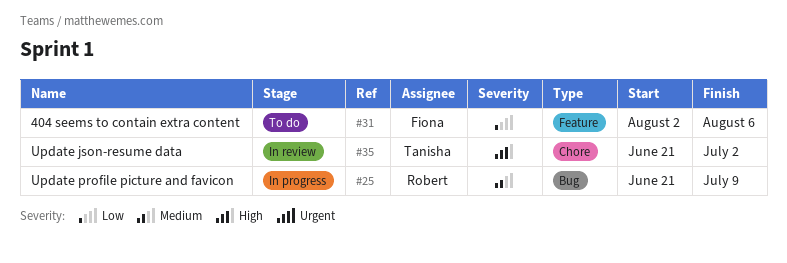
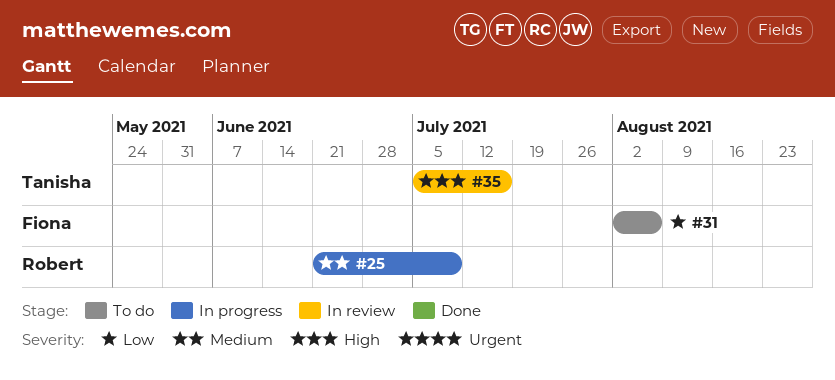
#35, start: Jun 21 -> Jul 5
#35, due: Jul 2 -> Jul 16

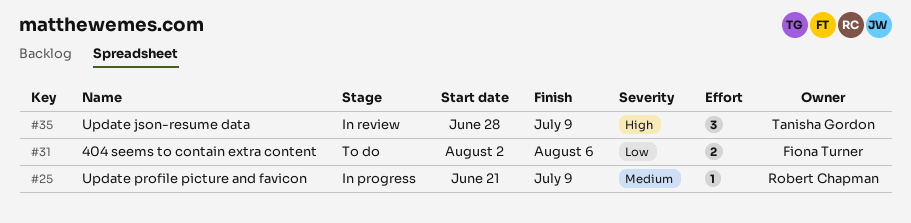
#35, start: Jul 5 -> Jun 28
#35, due: Jul 16 -> Jul 9

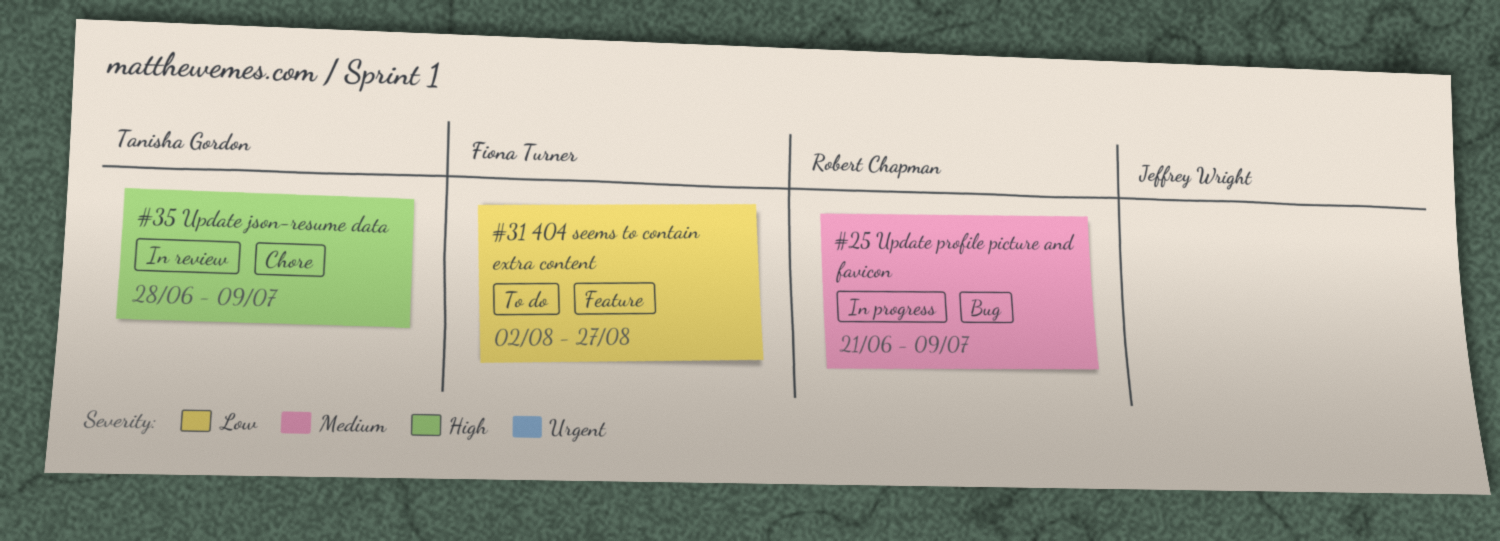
#31, due: Aug 6 -> Aug 27

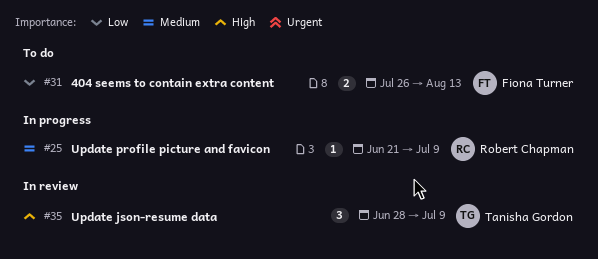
#31, start: Aug 2 -> Jul 26
#31, due: Aug 27 -> Aug 13

